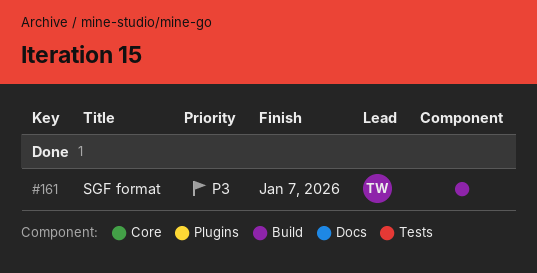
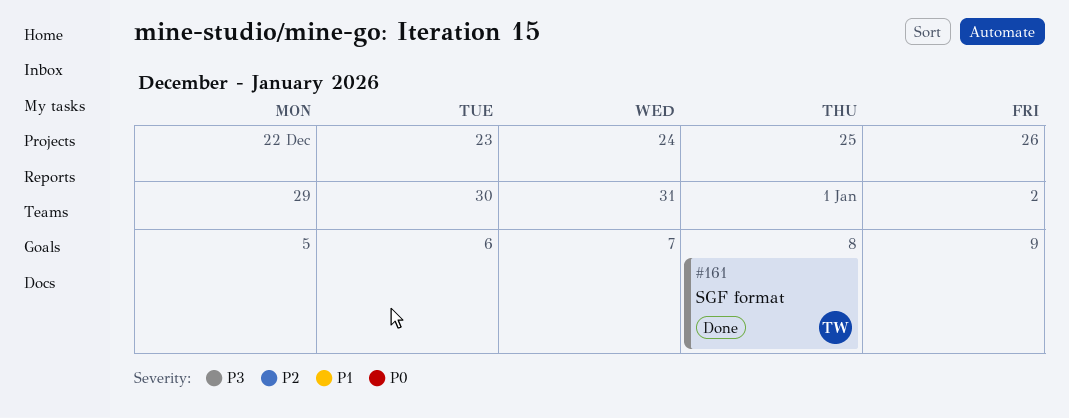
#161, due: Jan 7 -> Jan 8

